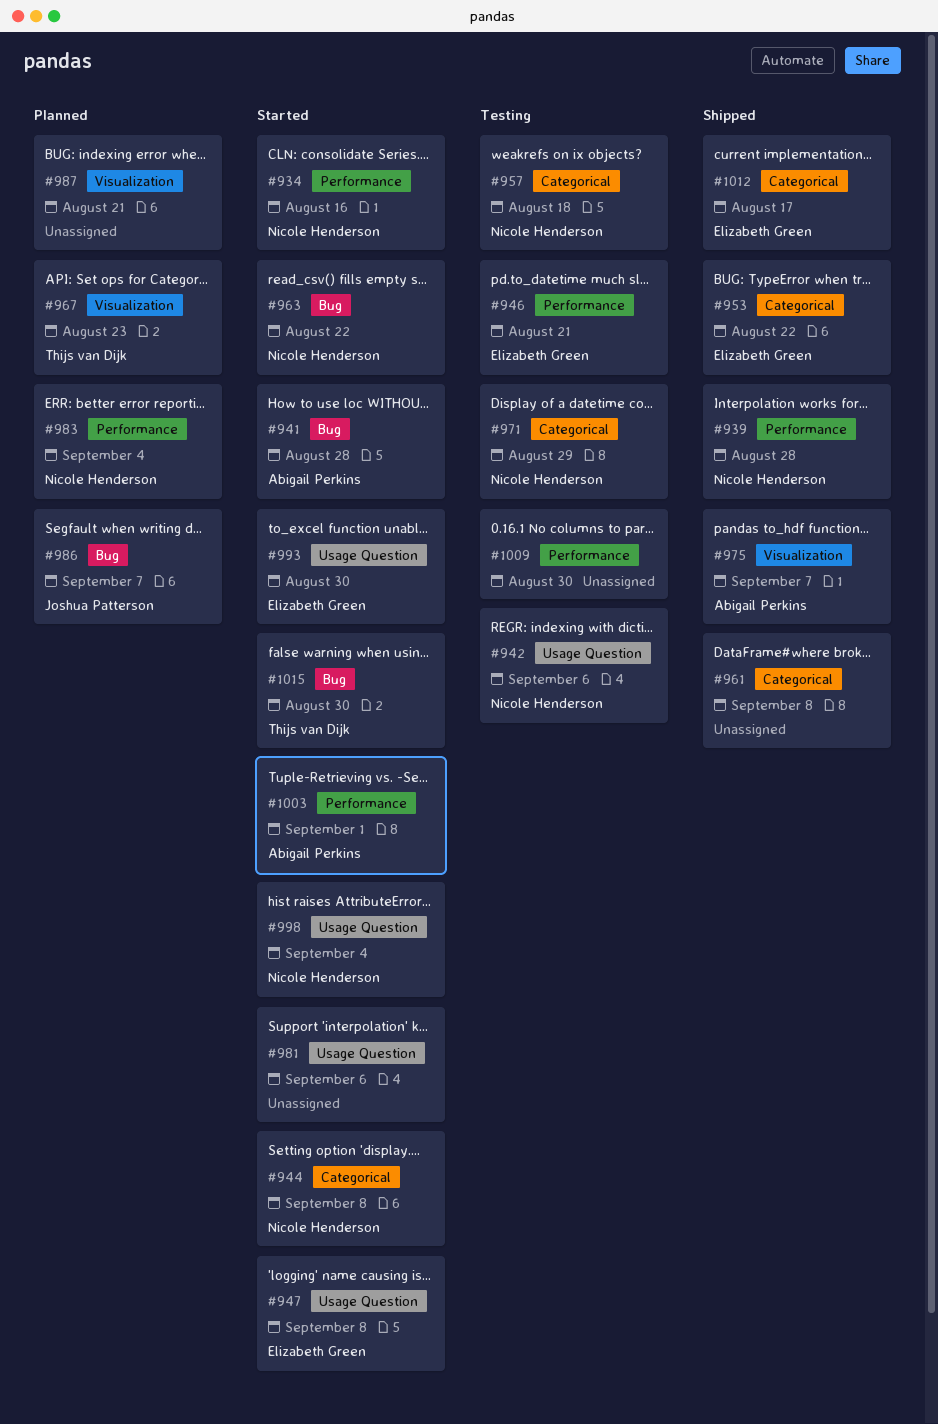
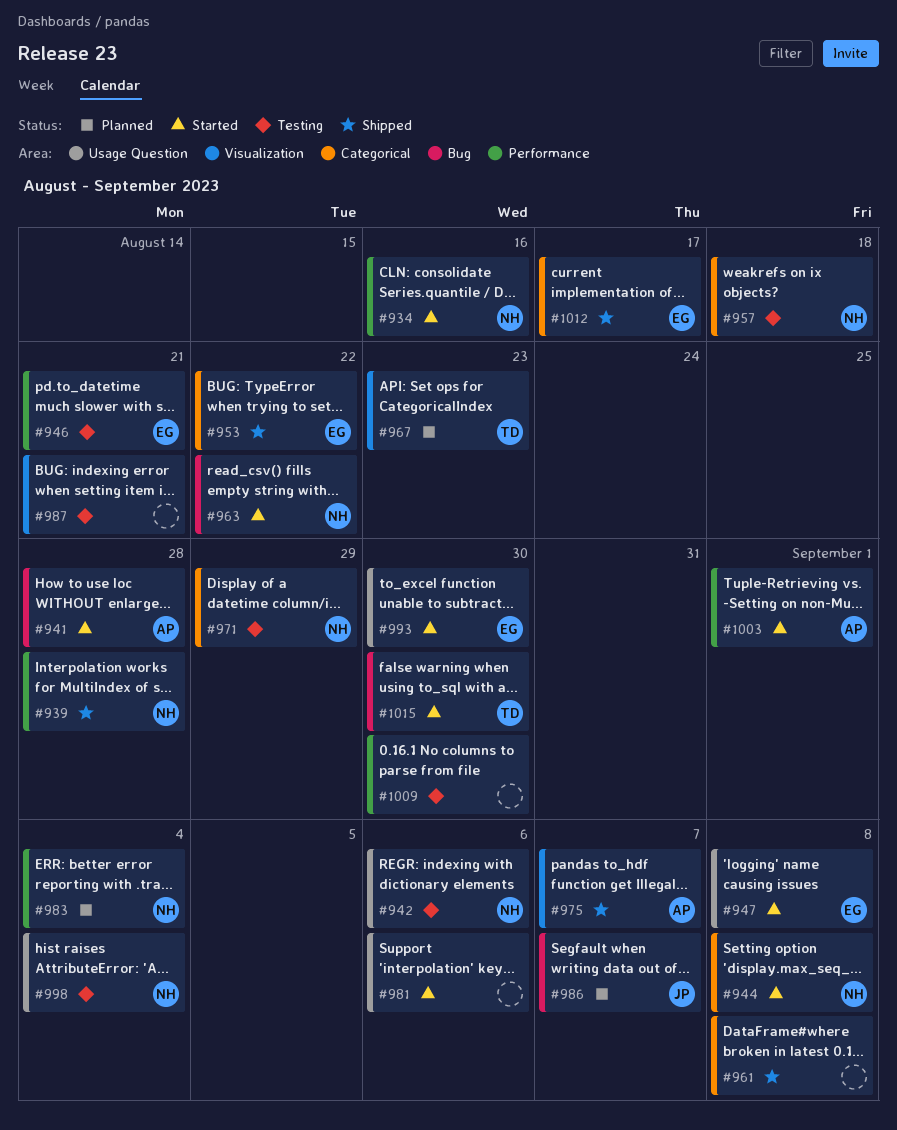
#987, status: Planned -> Testing
#998, status: Started -> Testing

